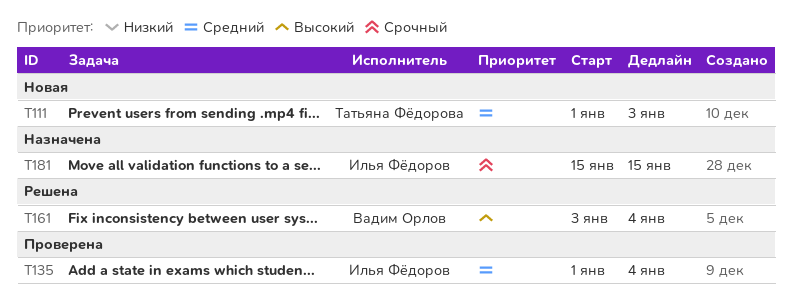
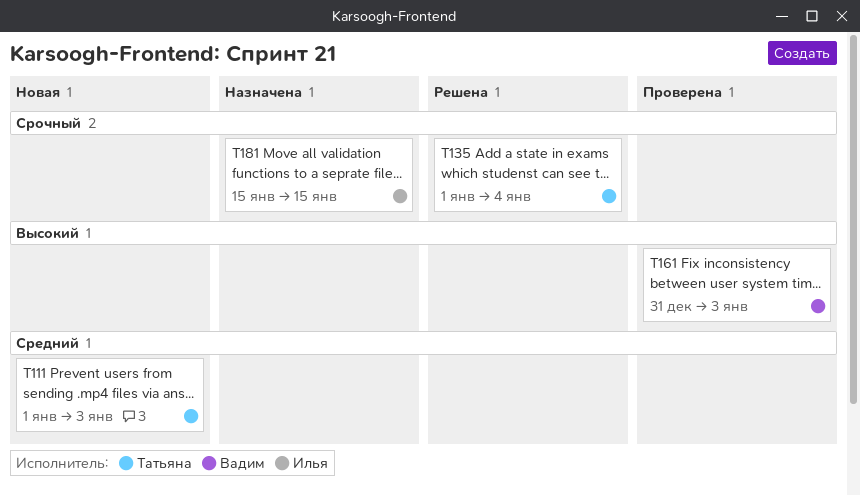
T135, status: Проверена -> Решена
T135, owner: Илья Фёдоров -> Татьяна Фёдорова
T135, priority: Средний -> Срочный
T161, status: Решена -> Проверена
T161, start: Jan 3 -> Dec 31
T161, due: Jan 4 -> Jan 3

